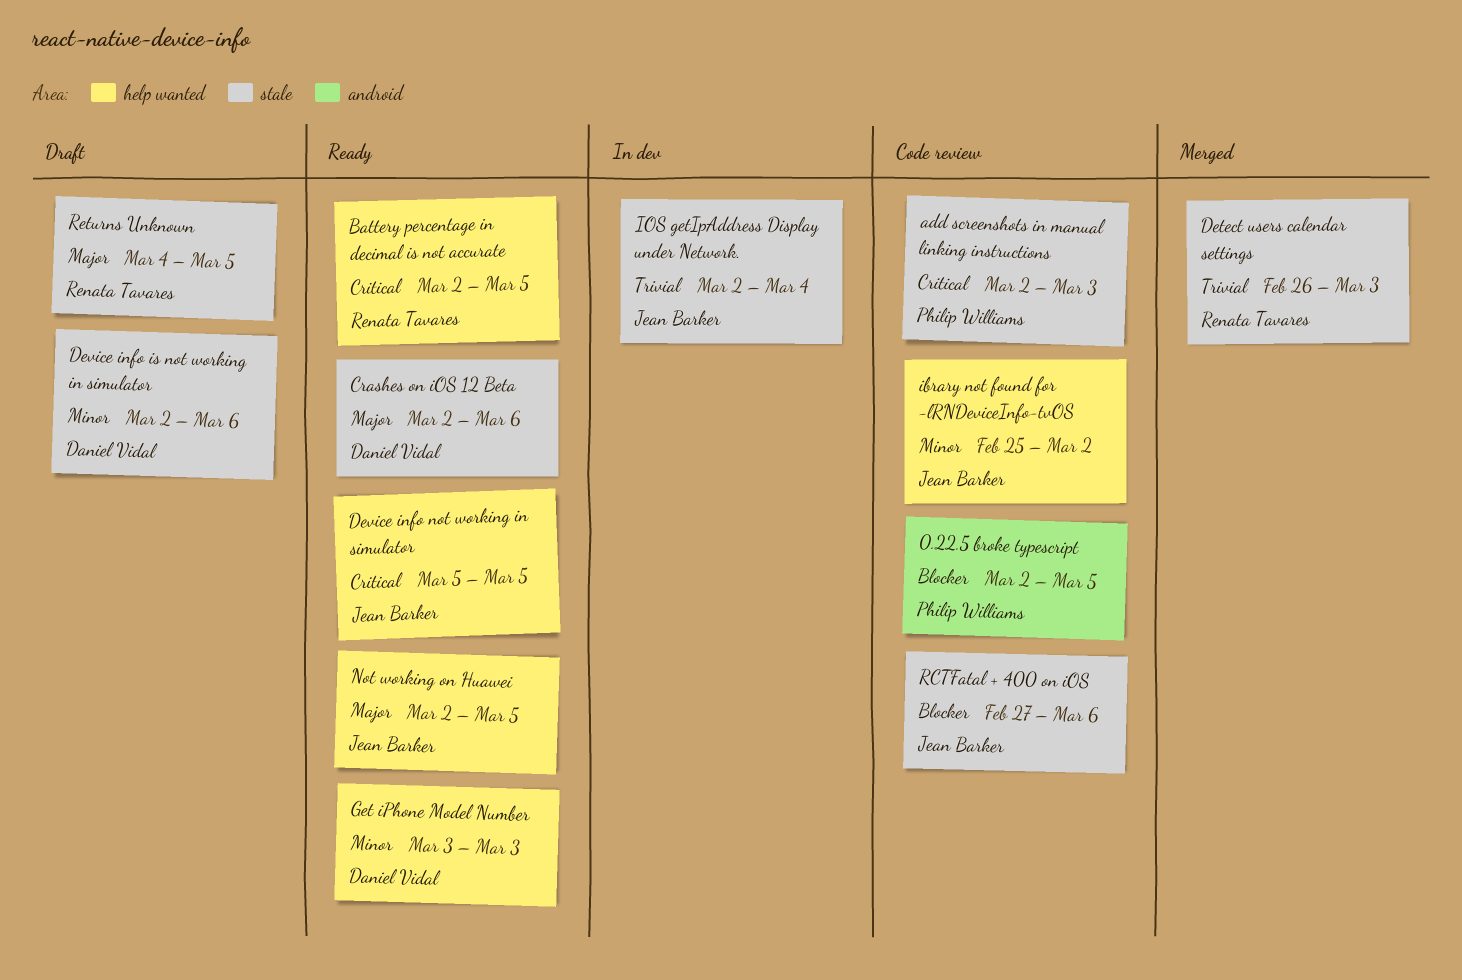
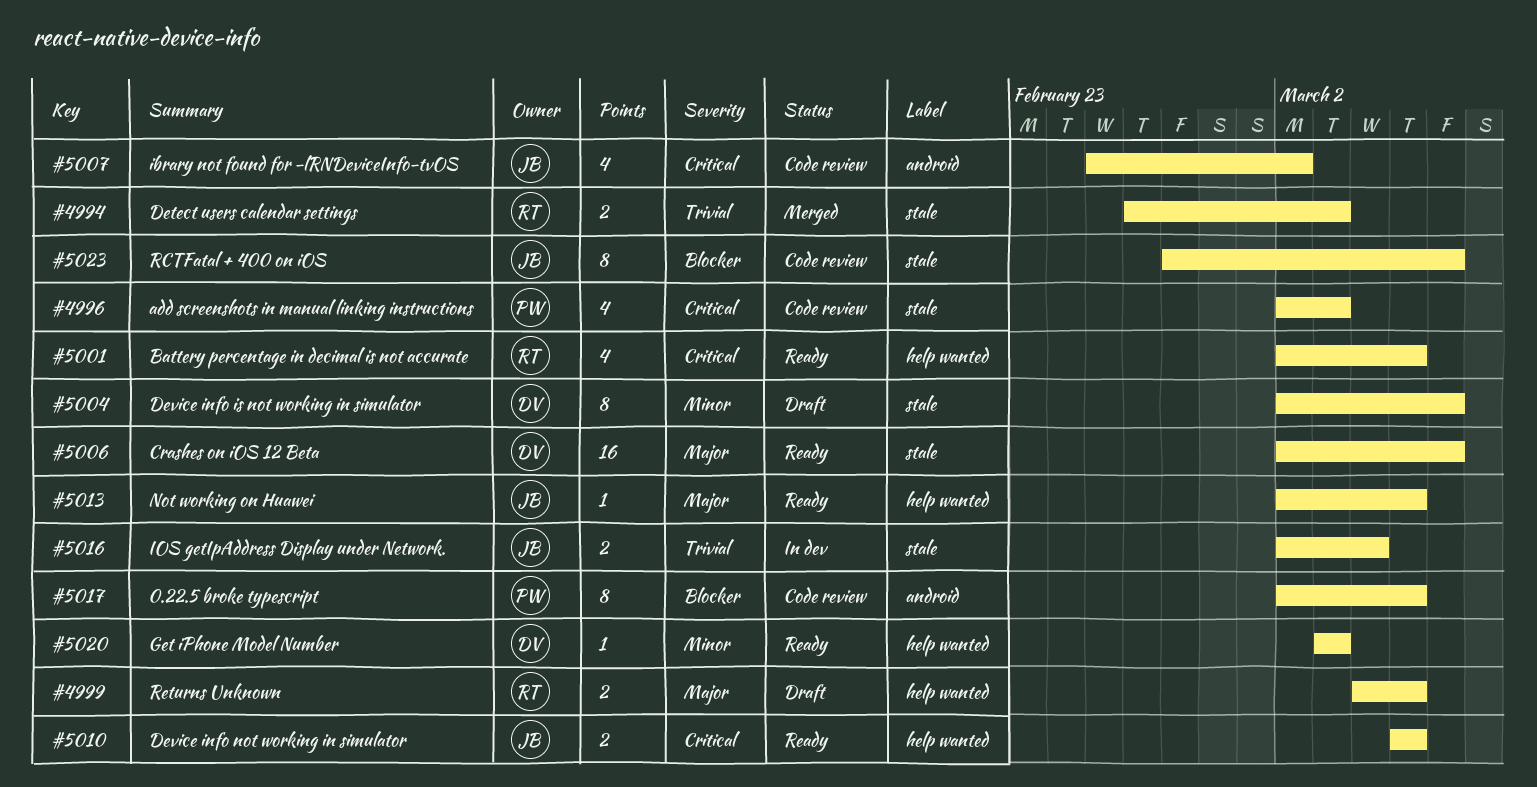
ibrary not found for -lRNDeviceInfo-tvOS, priority: Minor -> Critical
ibrary not found for -lRNDeviceInfo-tvOS, label: help wanted -> android
Returns Unknown, label: stale -> help wanted

